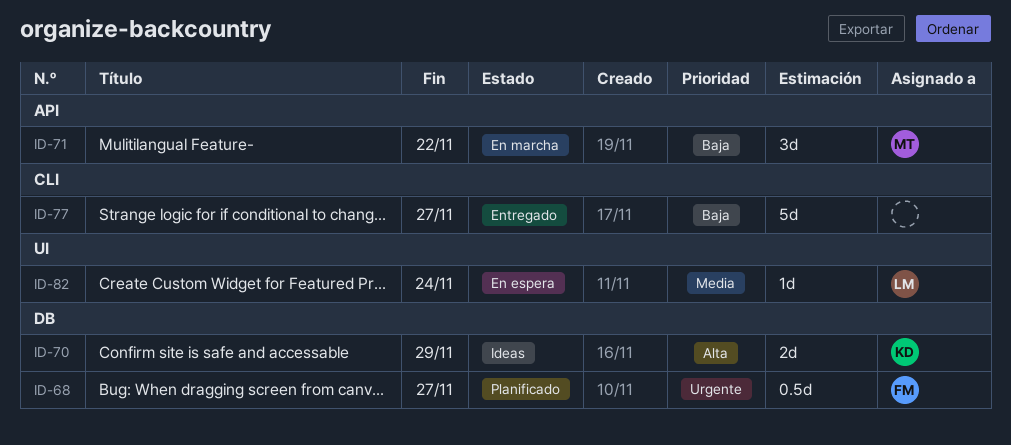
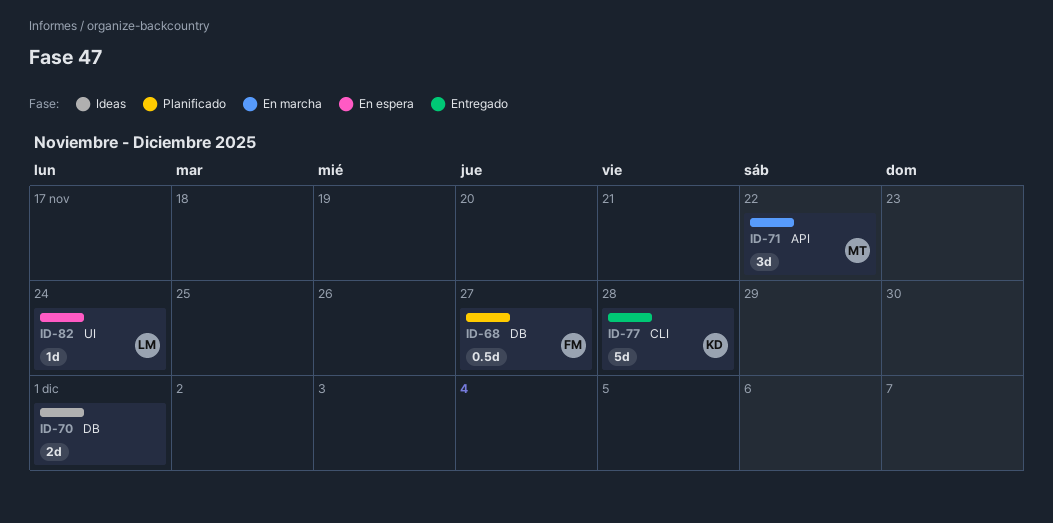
ID-70, owner: KD -> none
ID-70, due: Nov 29 -> Dec 1
ID-77, owner: none -> KD
ID-77, due: Nov 27 -> Nov 28

